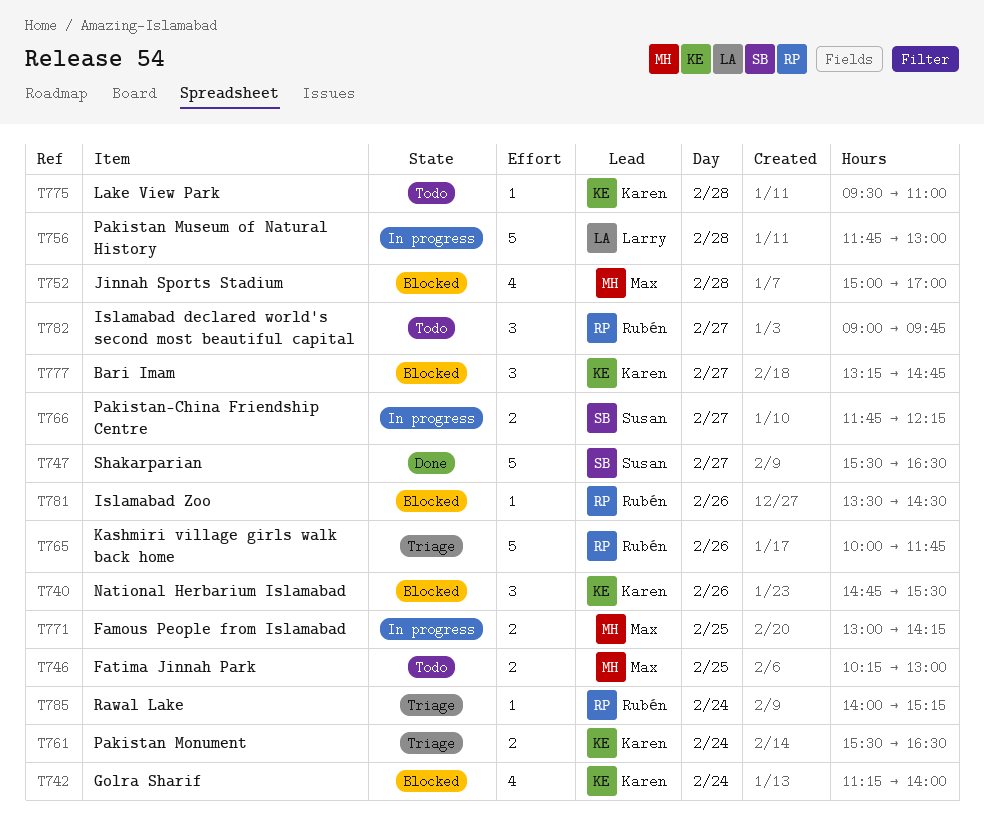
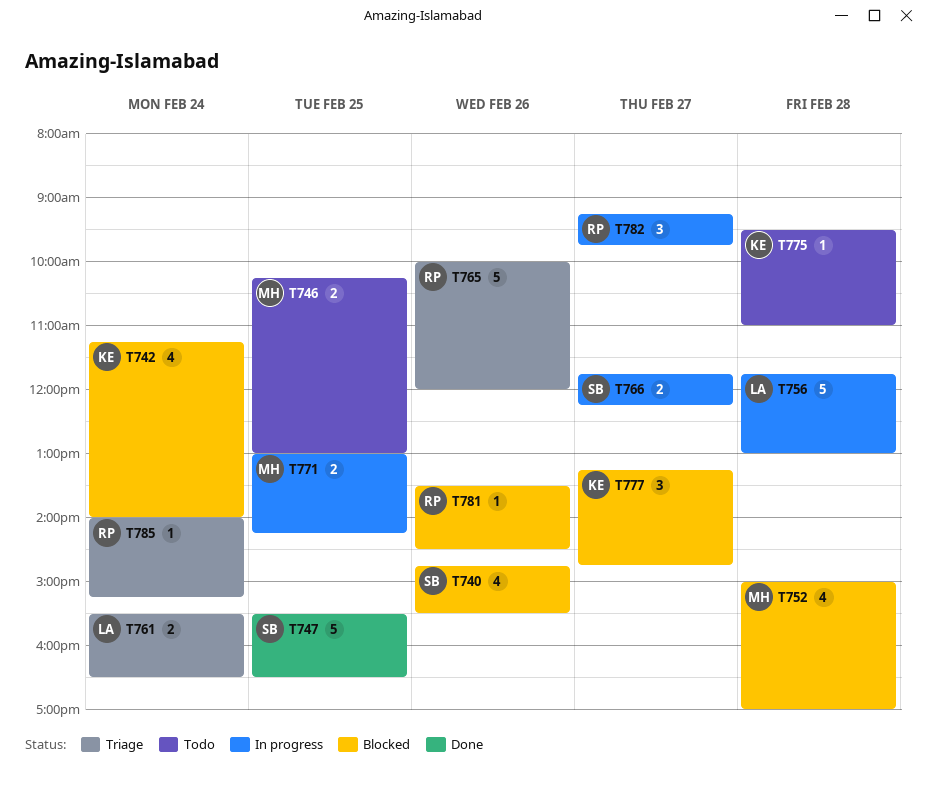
T740, owner: Karen -> Susan
T740, estimate: 3 -> 4
T747, day: Feb 27 -> Feb 25
T761, owner: Karen -> Larry
T765, ends: 11:45 -> 12:00
T782, status: Todo -> In progress
T782, begins: 09:00 -> 09:15

